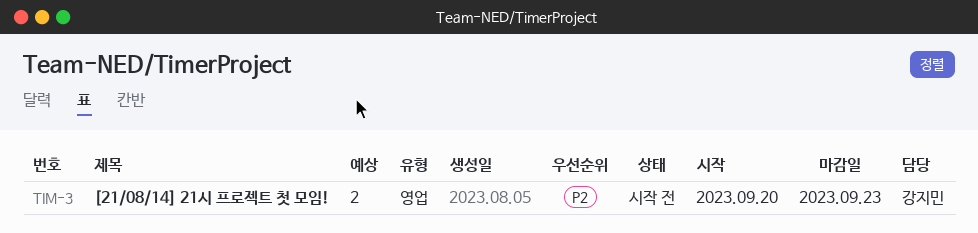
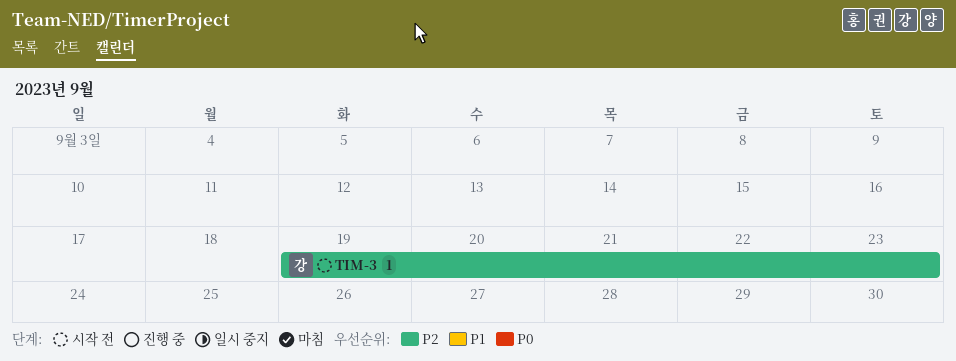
TIM-3, estimate: 2 -> 1
TIM-3, start: Sep 20 -> Sep 19

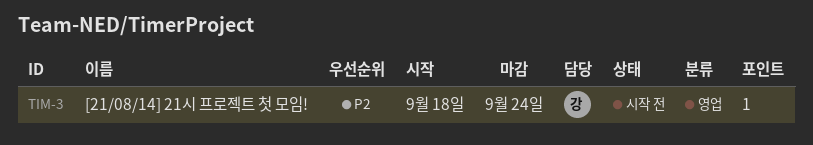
TIM-3, start: Sep 19 -> Sep 18
TIM-3, due: Sep 23 -> Sep 24

